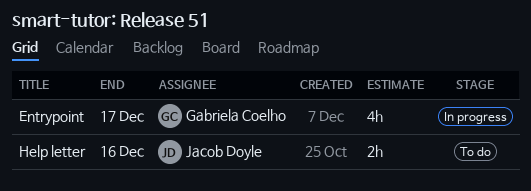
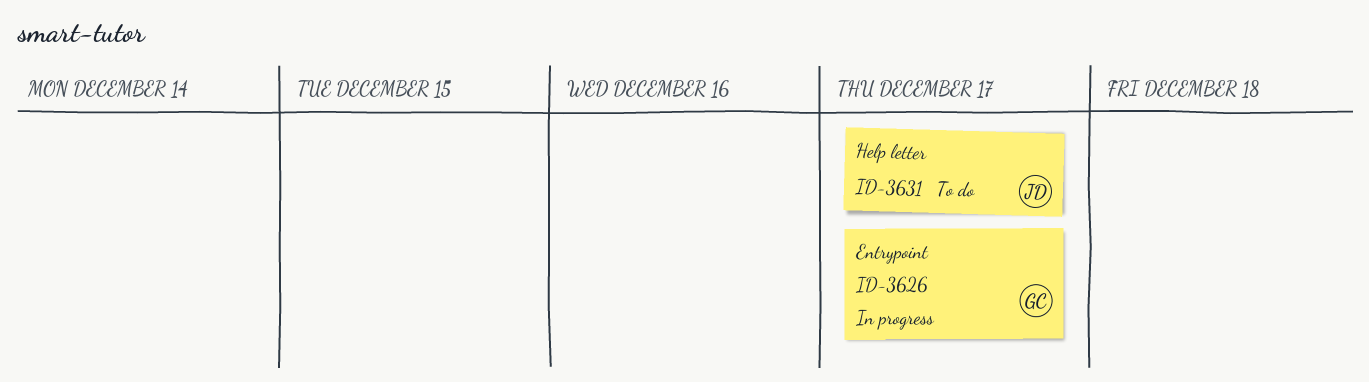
Help letter, due: Dec 16 -> Dec 17

